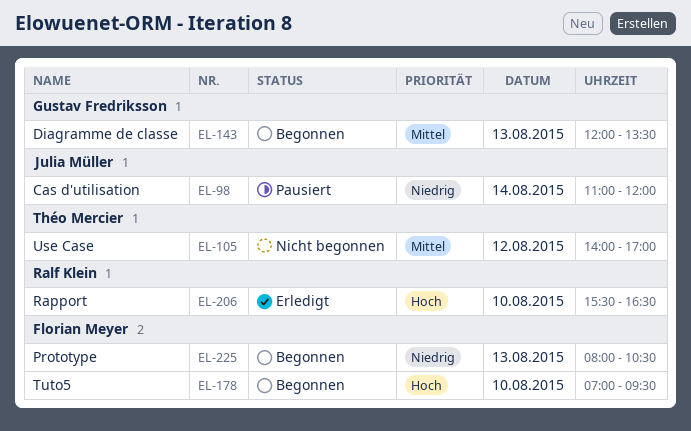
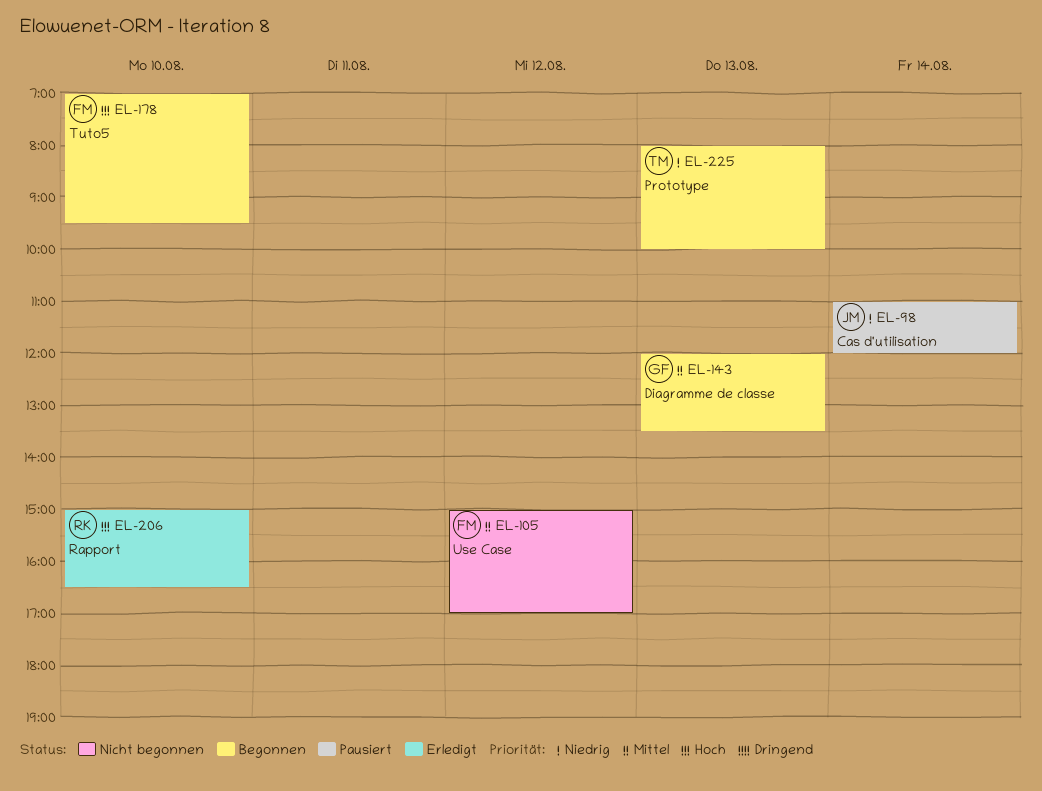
EL-105, owner: Théo Mercier -> Florian Meyer
EL-105, begins: 14:00 -> 15:00
EL-206, begins: 15:30 -> 15:00
EL-225, owner: Florian Meyer -> Théo Mercier
EL-225, ends: 10:30 -> 10:00

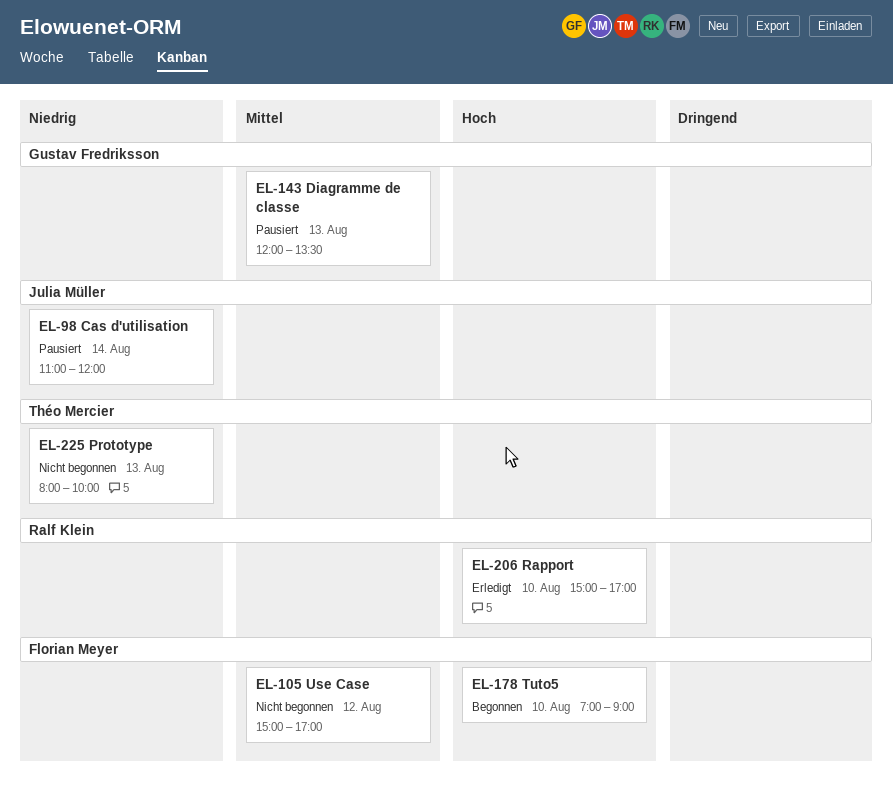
EL-143, status: Begonnen -> Pausiert
EL-178, ends: 09:30 -> 09:00
EL-206, ends: 16:30 -> 17:00
EL-225, status: Begonnen -> Nicht begonnen

